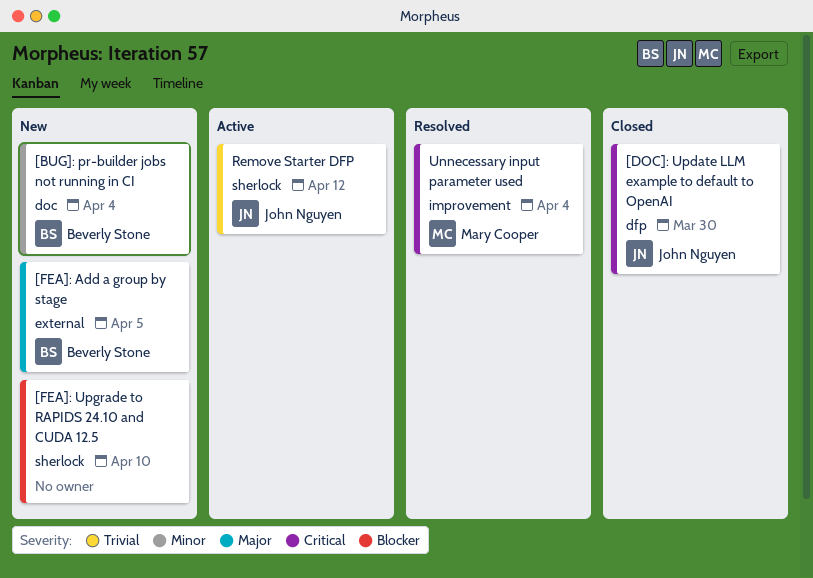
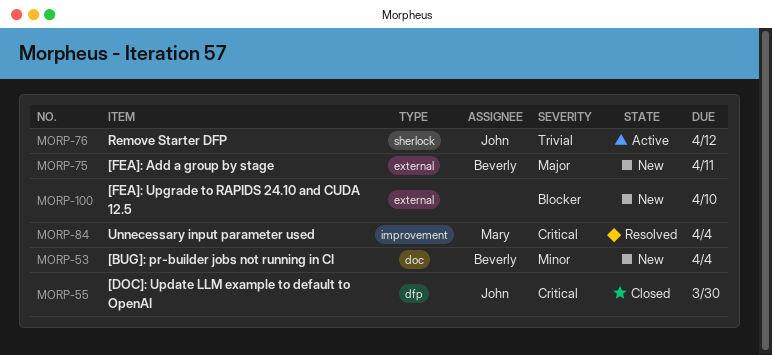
[FEA]: Add a group by stage, due: Apr 5 -> Apr 11
[FEA]: Upgrade to RAPIDS 24.10 and CUDA 12.5, label: sherlock -> external

